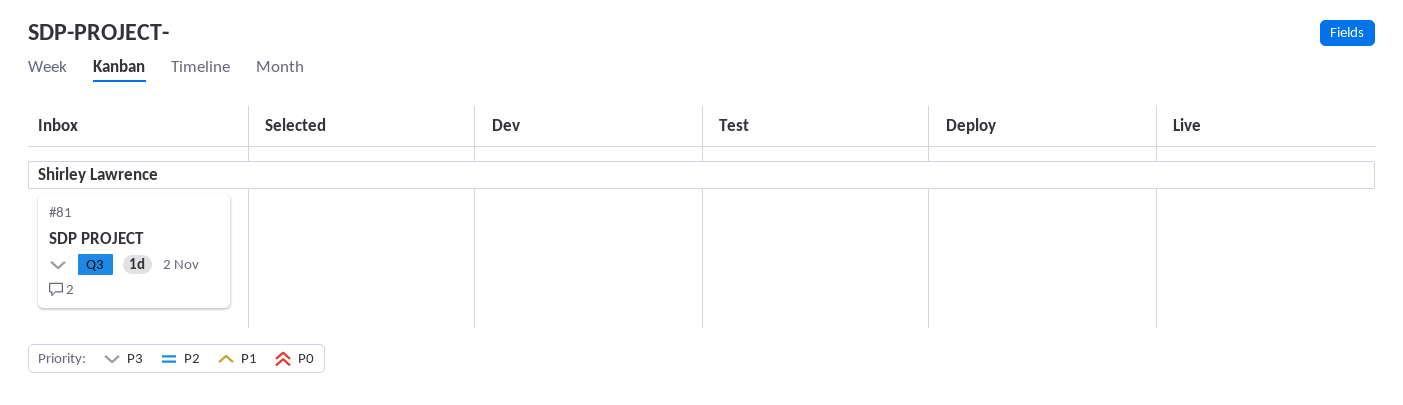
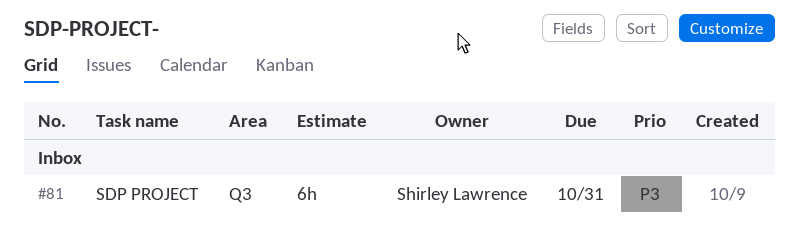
#81, estimate: 1d -> 6h
#81, due: Nov 2 -> Oct 31

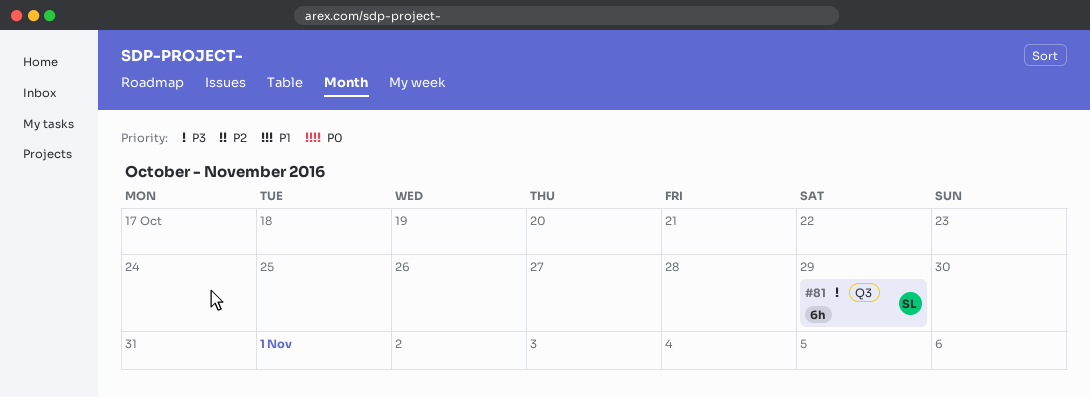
#81, due: Oct 31 -> Oct 29

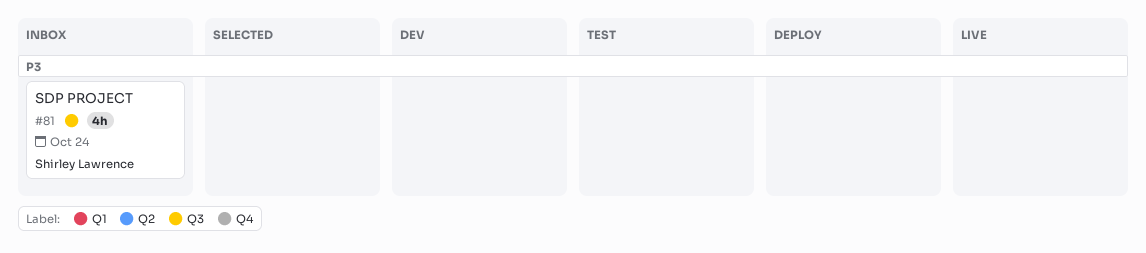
#81, estimate: 6h -> 4h
#81, due: Oct 29 -> Oct 24

